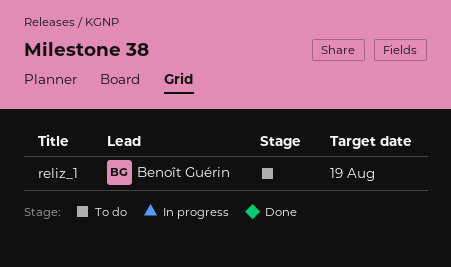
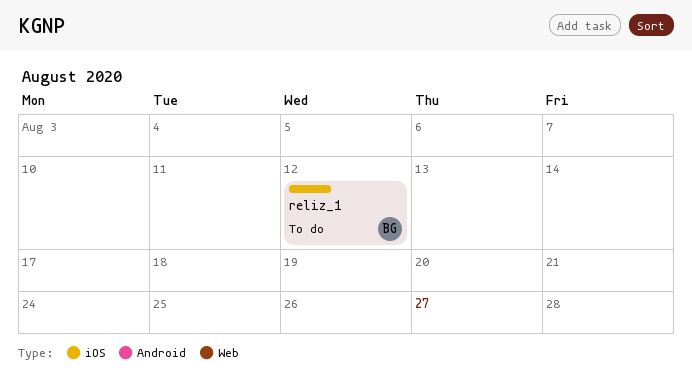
reliz_1, due: Aug 19 -> Aug 12

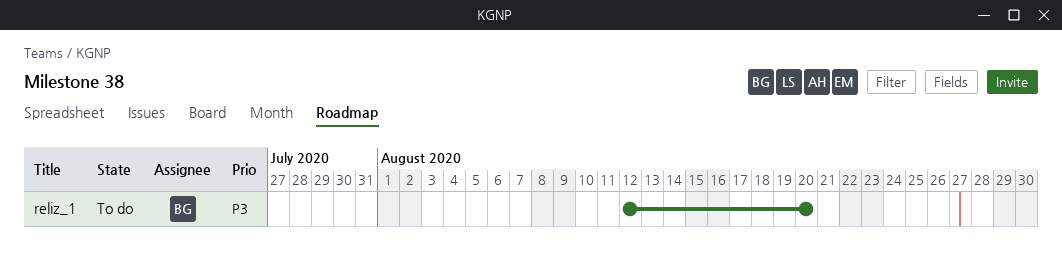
reliz_1, due: Aug 12 -> Aug 20

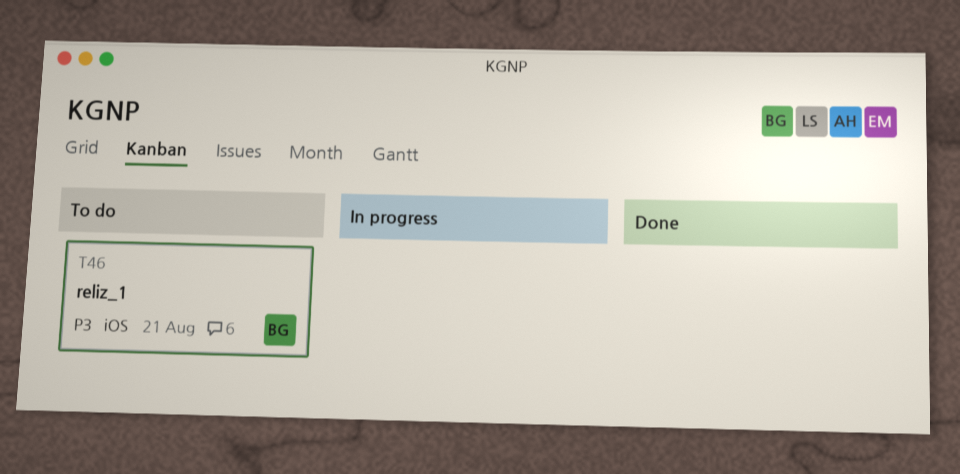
reliz_1, due: Aug 20 -> Aug 21

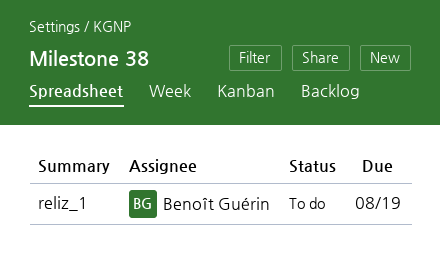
reliz_1, due: Aug 21 -> Aug 19

